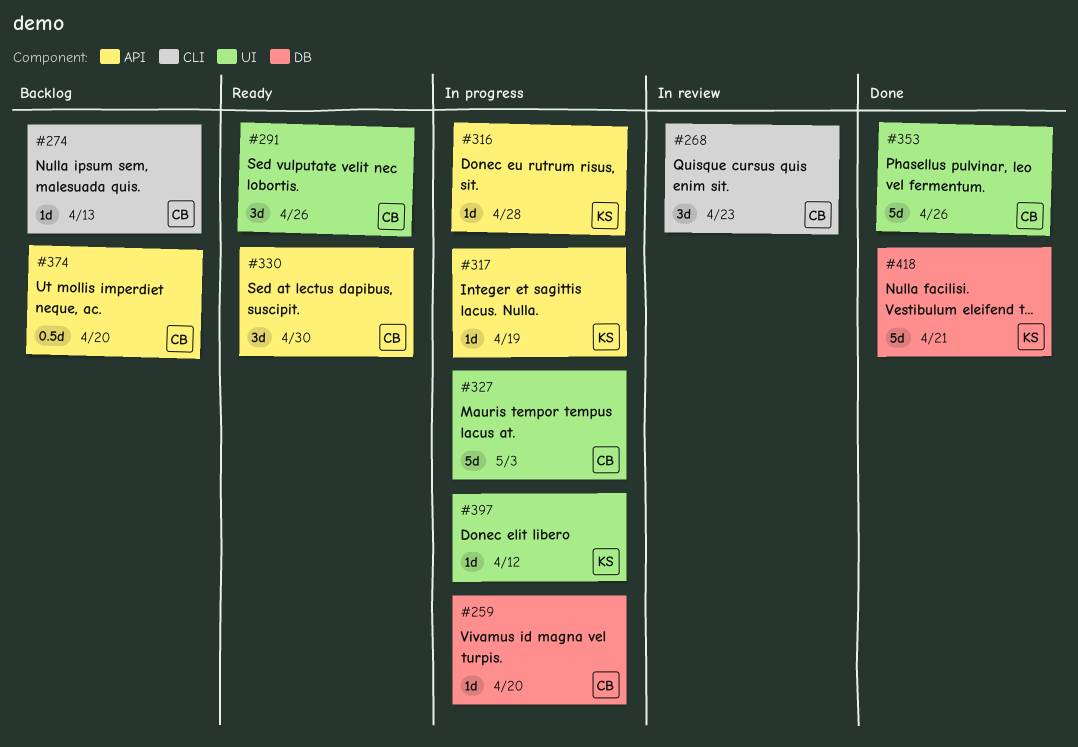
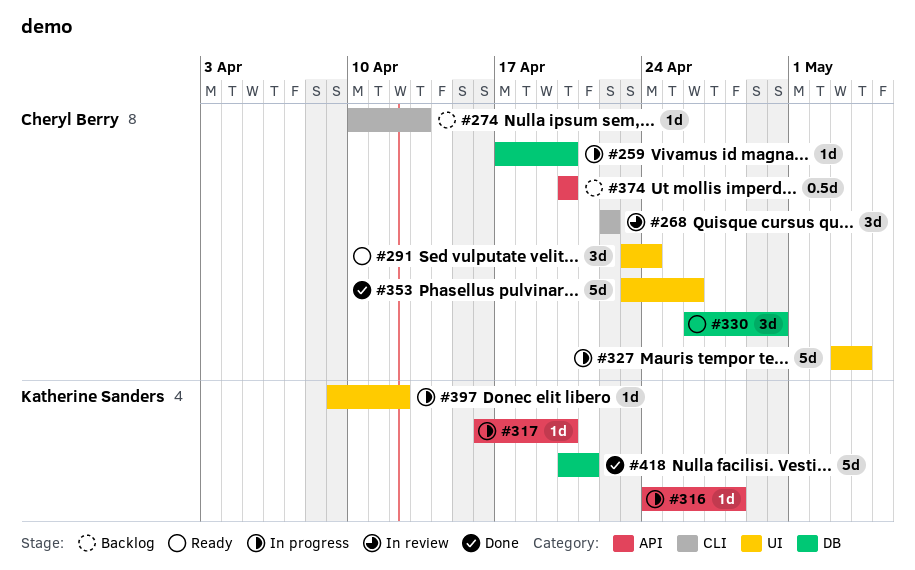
#268, due: Apr 23 -> Apr 22
#291, due: Apr 26 -> Apr 24
#317, due: Apr 19 -> Apr 20
#327, due: May 3 -> May 4
#330, label: API -> DB

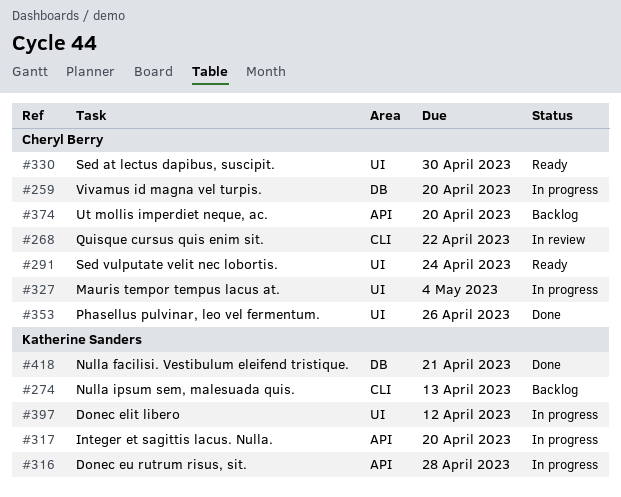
#274, owner: Cheryl Berry -> Katherine Sanders
#330, label: DB -> UI

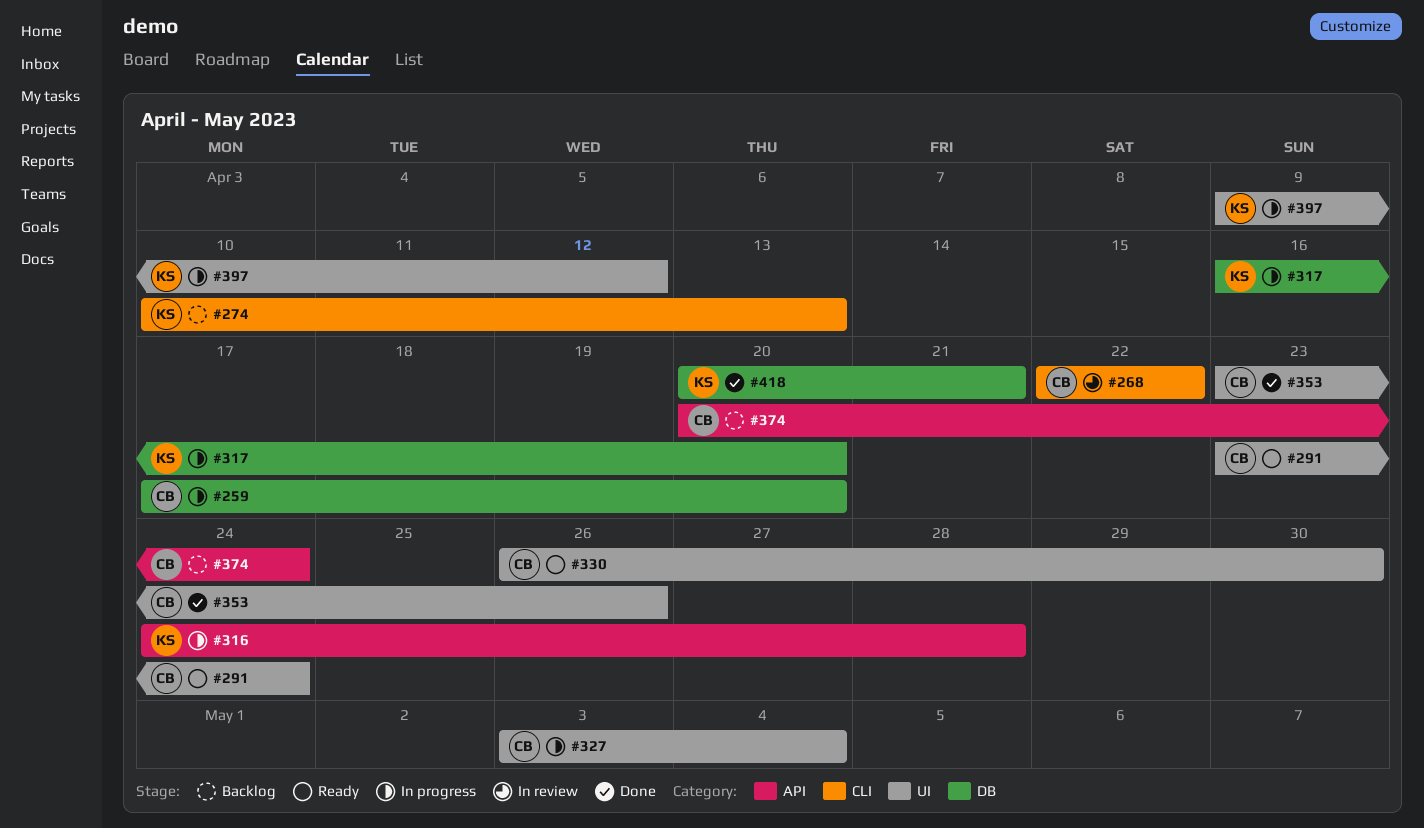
#317, label: API -> DB
#374, due: Apr 20 -> Apr 24

